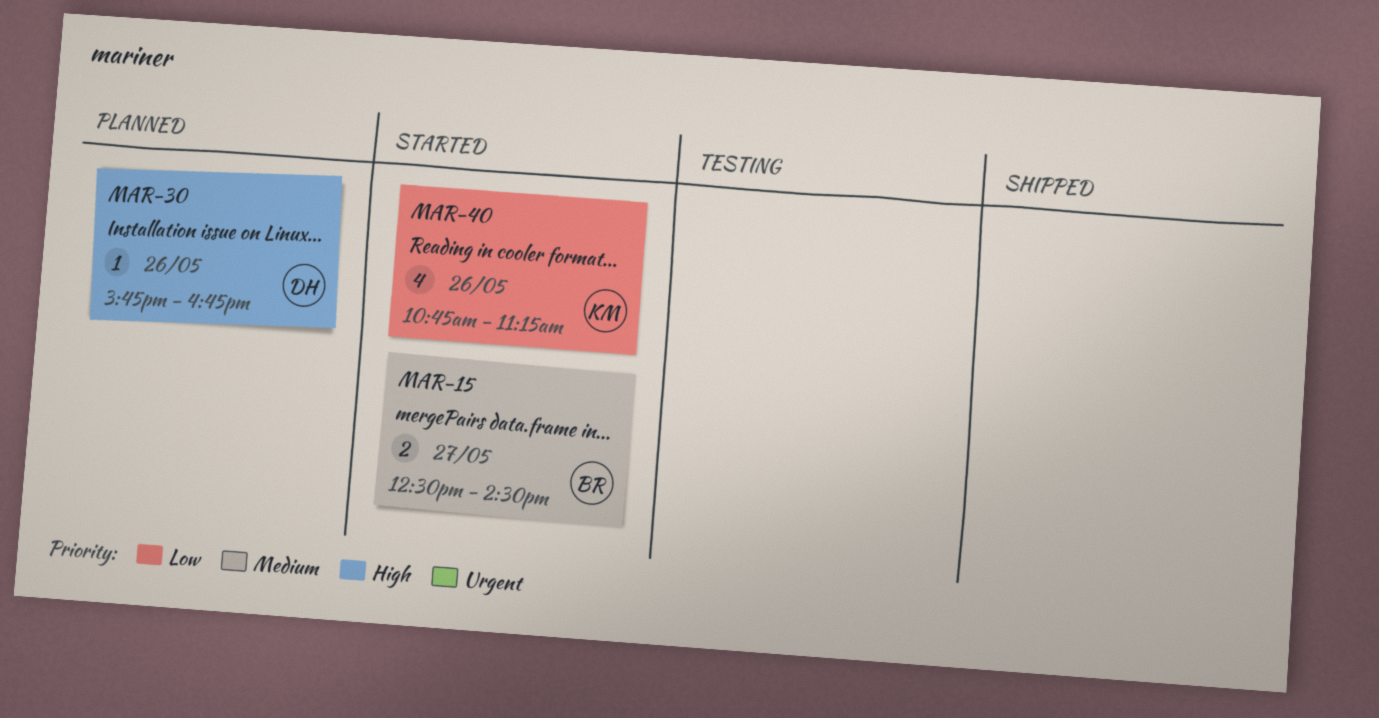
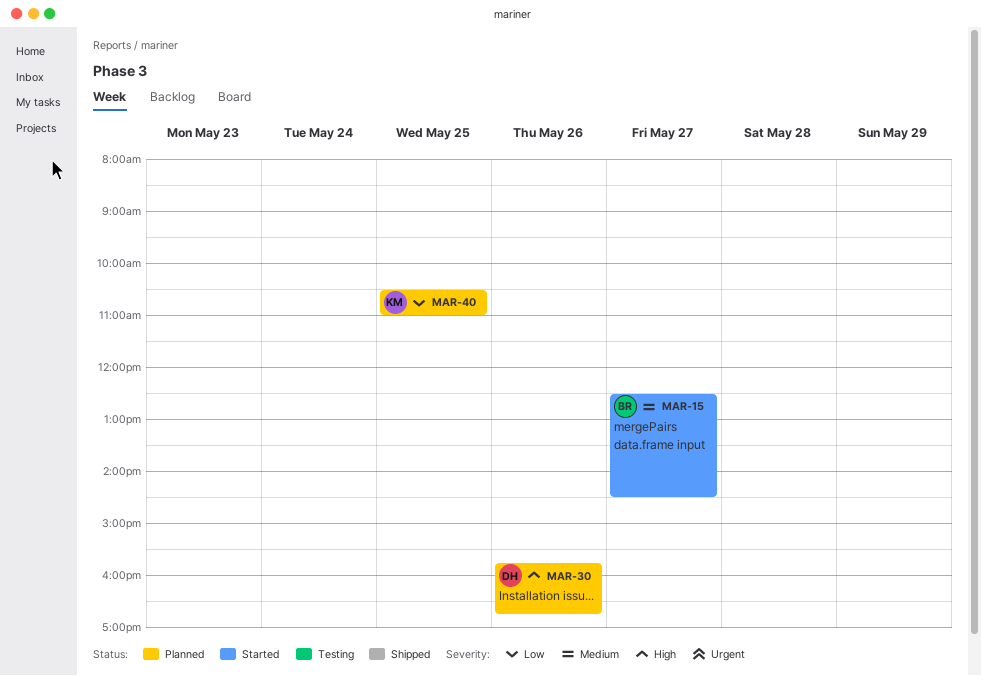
MAR-40, status: Started -> Planned
MAR-40, day: May 26 -> May 25
MAR-40, begins: 10:45 -> 10:30
MAR-40, ends: 11:15 -> 11:00

